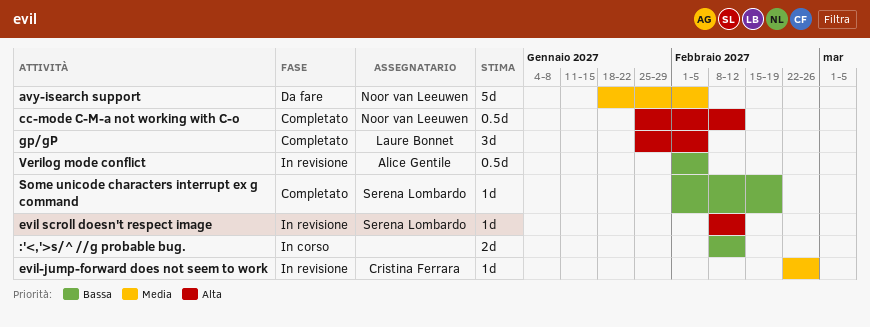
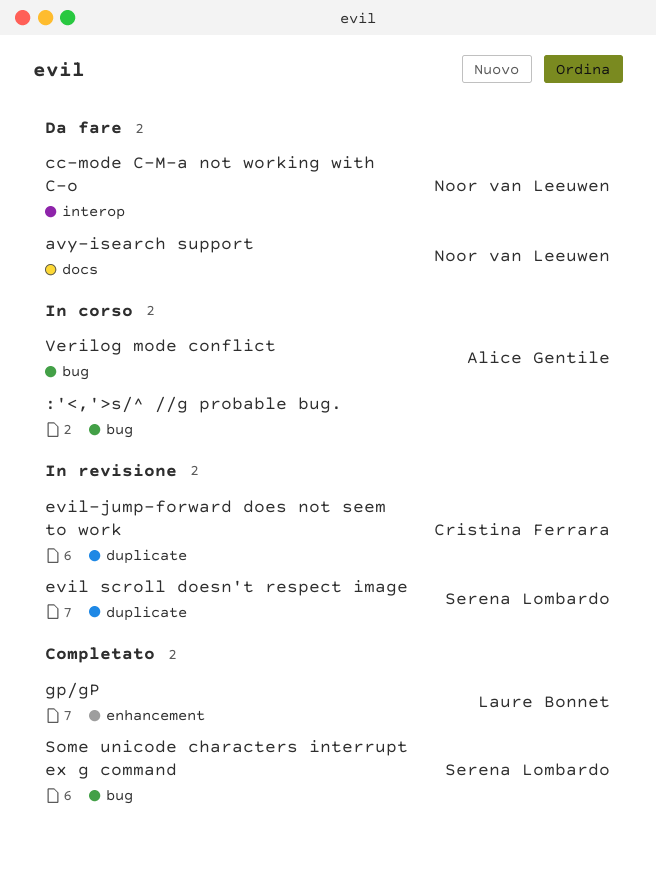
cc-mode C-M-a not working with C-o, status: Completato -> Da fare
Verilog mode conflict, status: In revisione -> In corso

